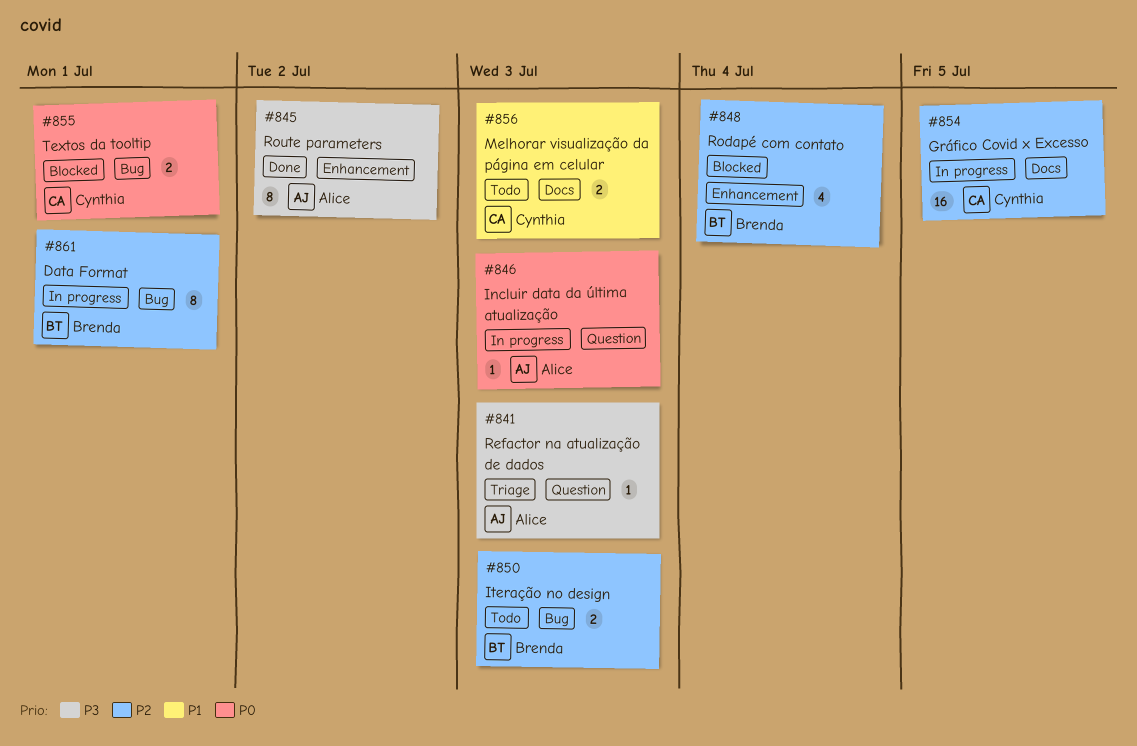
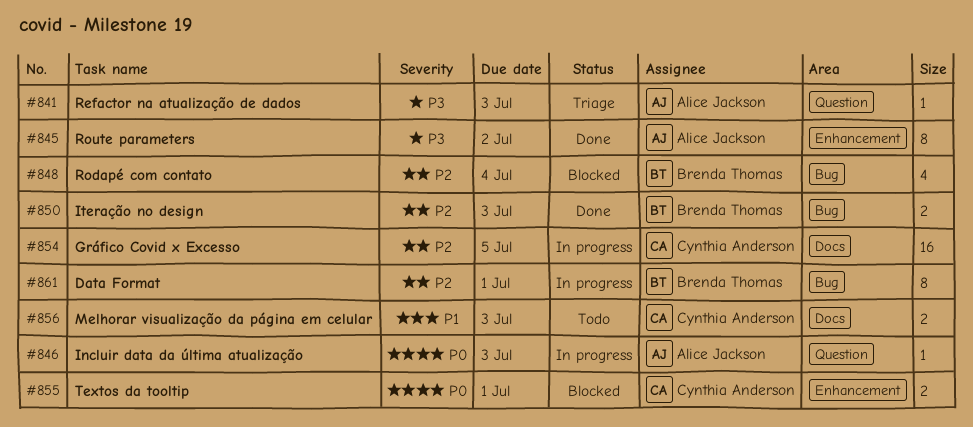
#848, label: Enhancement -> Bug
#850, status: Todo -> Done
#855, label: Bug -> Enhancement

